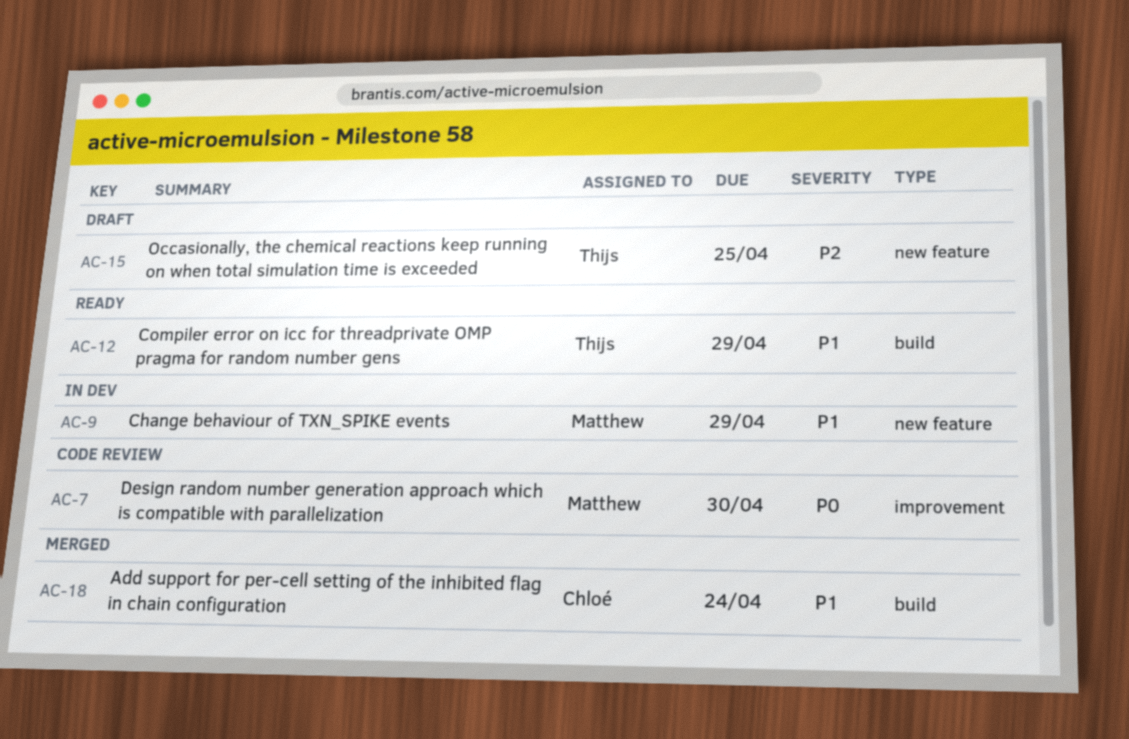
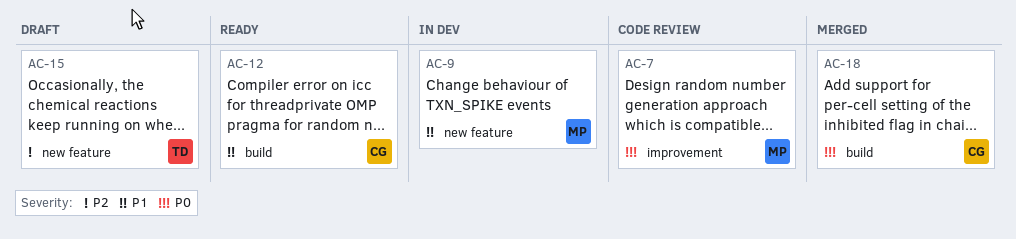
AC-12, owner: Thijs -> Chloé
AC-18, priority: P1 -> P0

